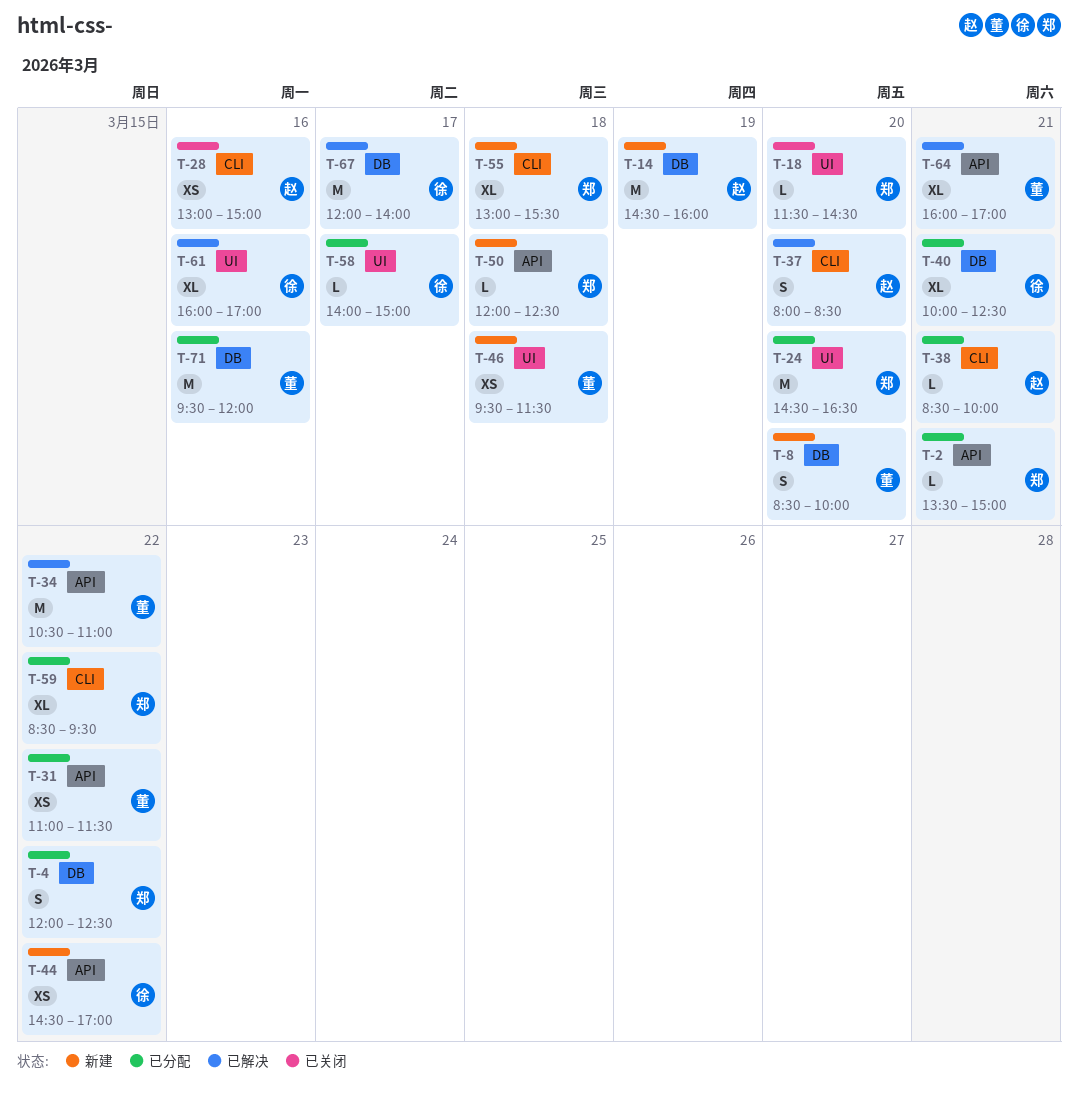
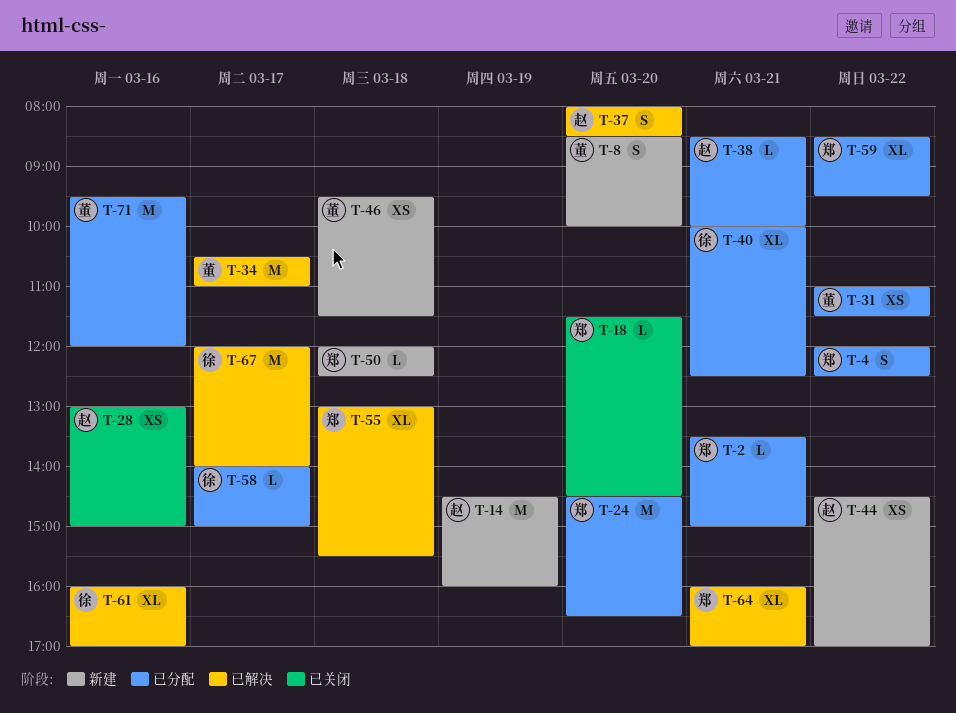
T-34, day: Mar 22 -> Mar 17
T-44, owner: 徐 -> 赵
T-55, status: 新建 -> 已解决
T-64, owner: 董 -> 郑

